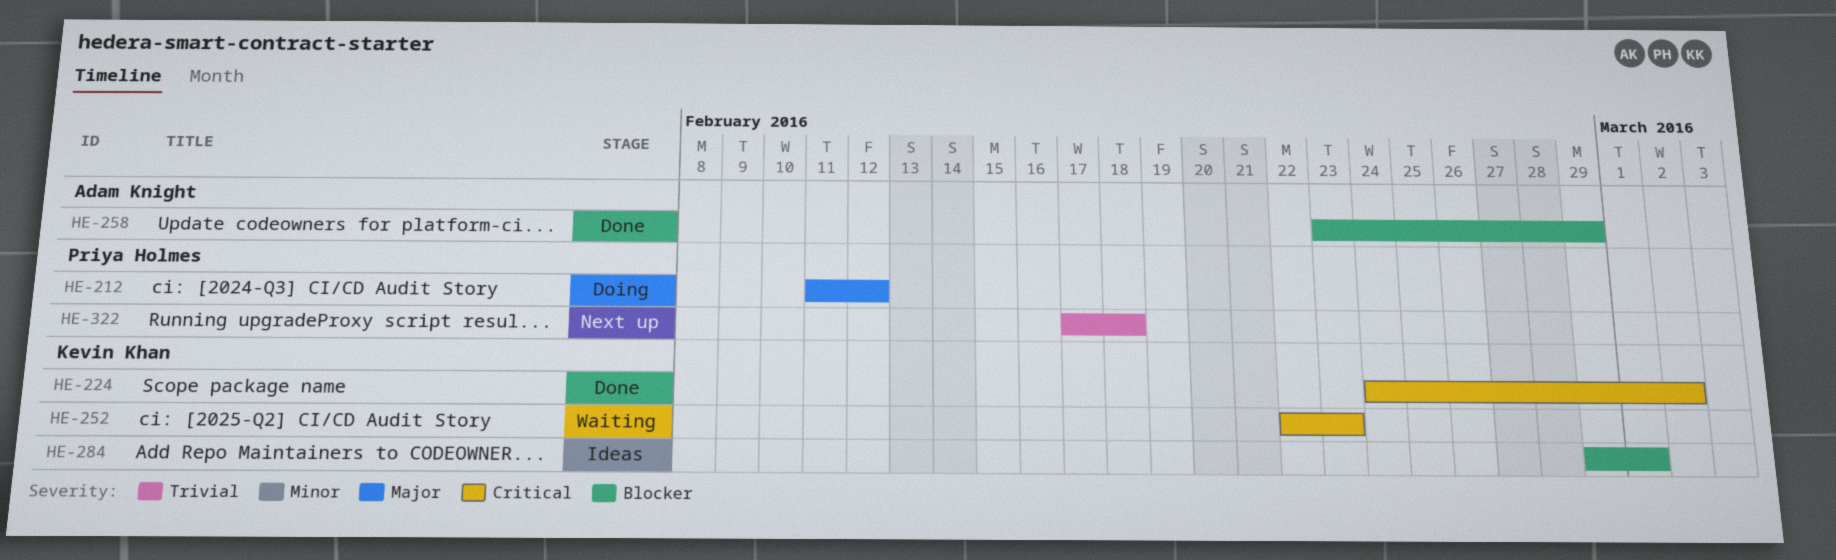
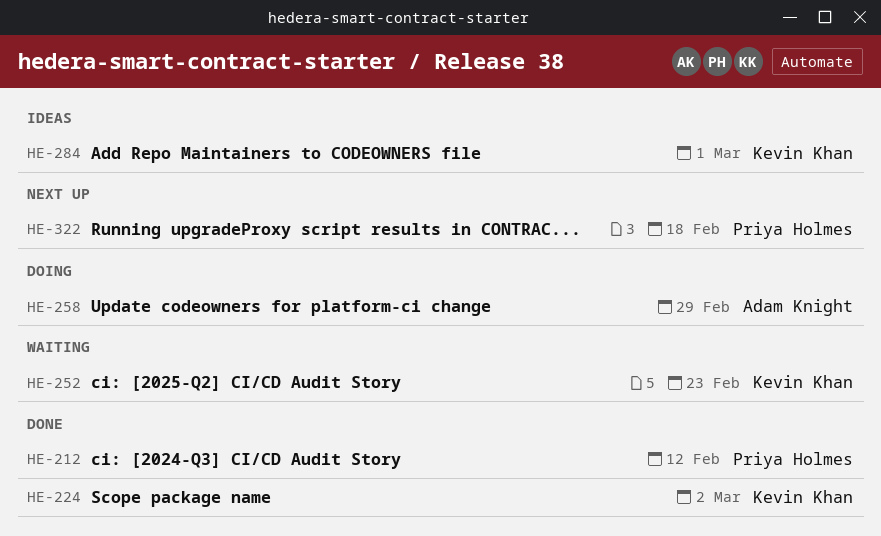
HE-212, status: Doing -> Done
HE-258, status: Done -> Doing

